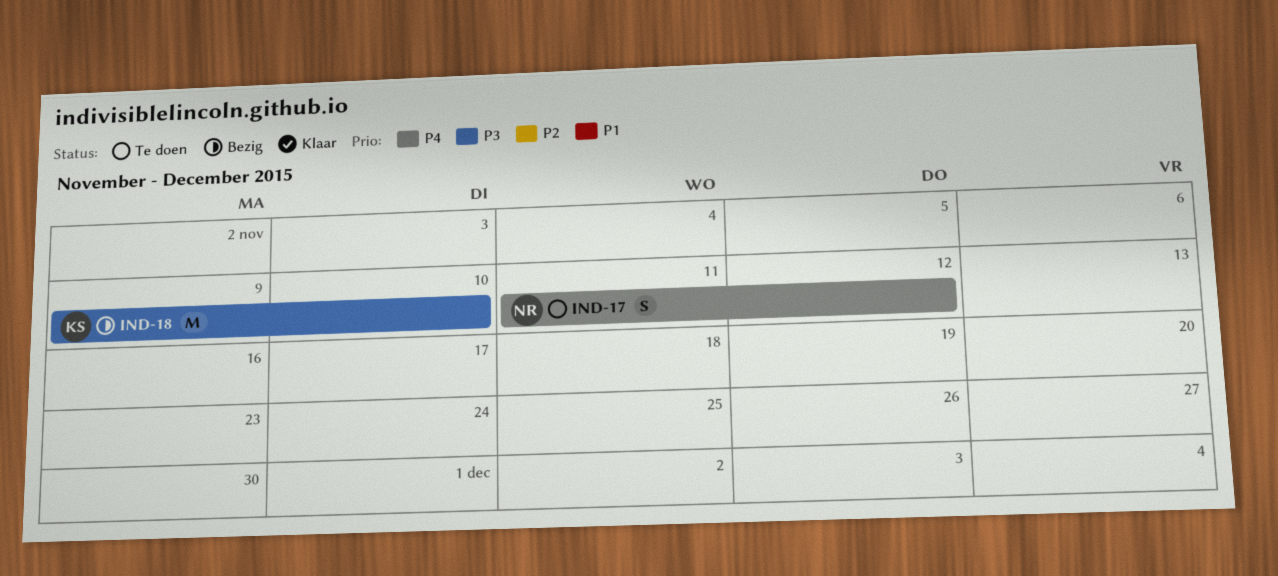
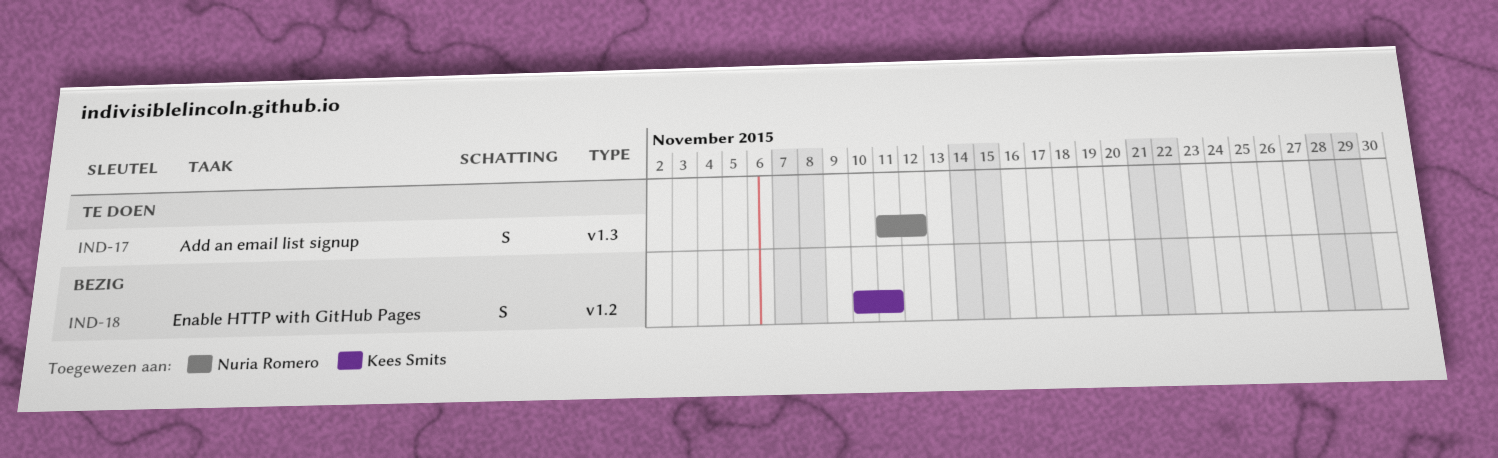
IND-18, estimate: M -> S
IND-18, start: Nov 9 -> Nov 10
IND-18, due: Nov 10 -> Nov 11

